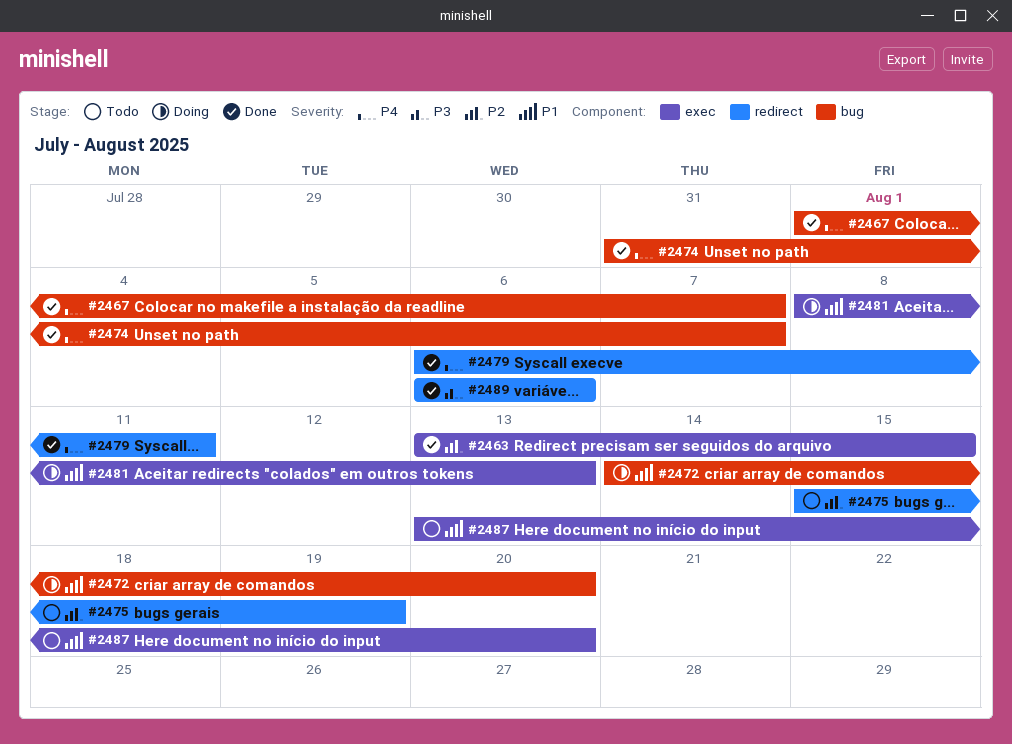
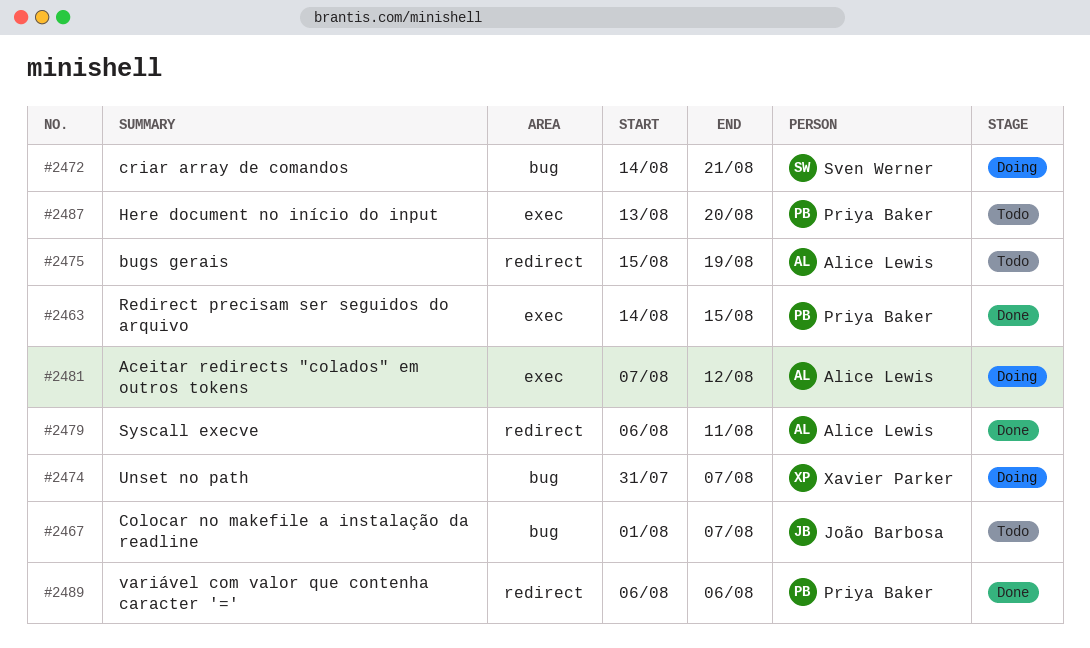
#2463, start: Aug 13 -> Aug 14
#2467, status: Done -> Todo
#2472, due: Aug 20 -> Aug 21
#2474, status: Done -> Doing
#2481, start: Aug 8 -> Aug 7
#2481, due: Aug 13 -> Aug 12

